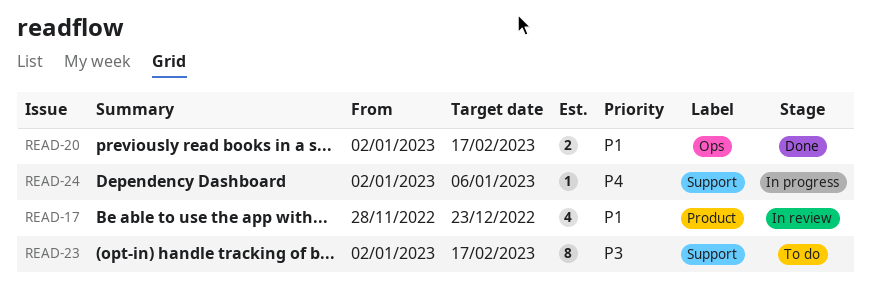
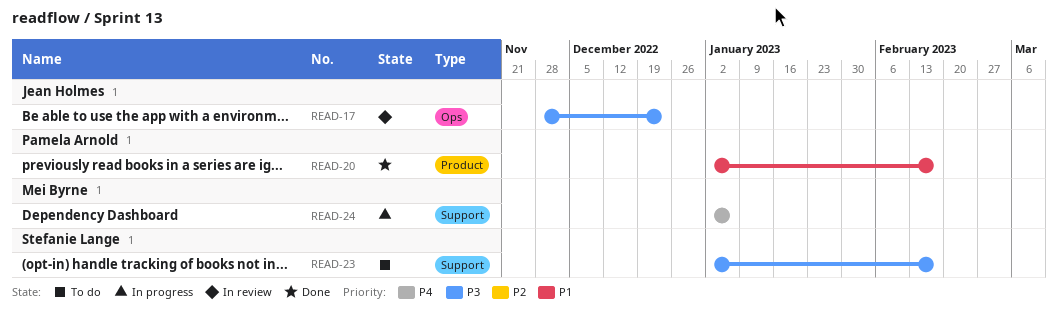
READ-17, priority: P1 -> P3
READ-17, label: Product -> Ops
READ-20, label: Ops -> Product

